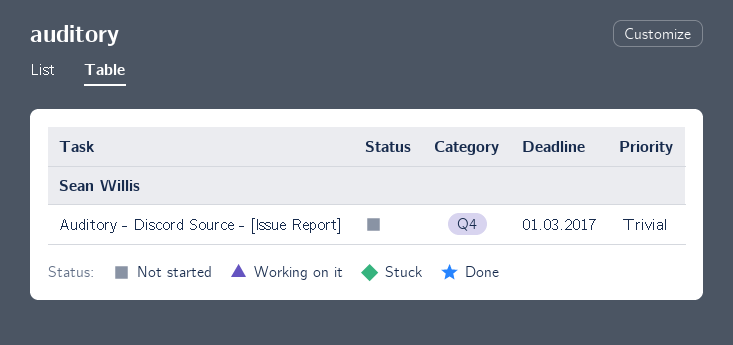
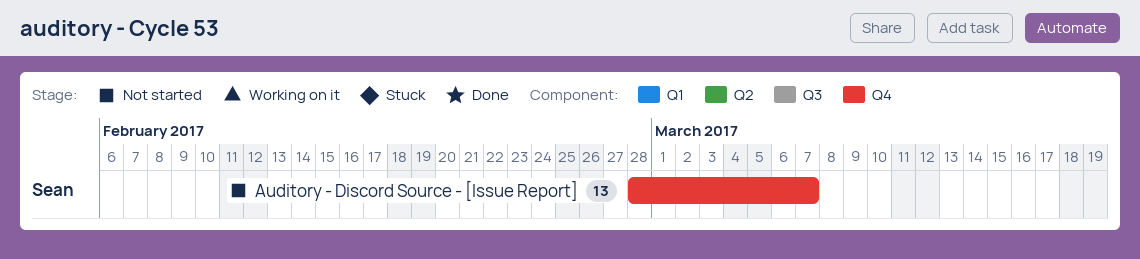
Auditory - Discord Source - [Issue Report], due: Mar 1 -> Mar 7

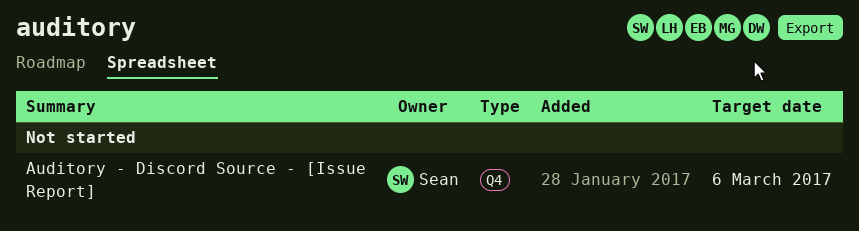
Auditory - Discord Source - [Issue Report], due: Mar 7 -> Mar 6

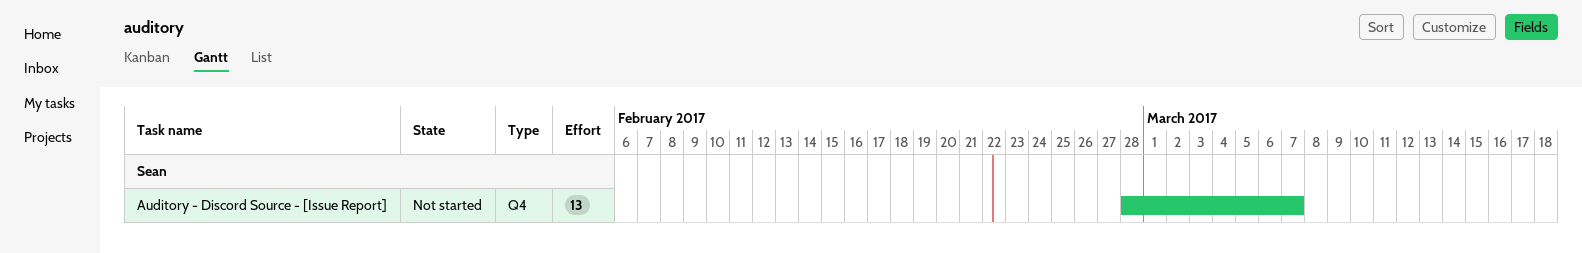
Auditory - Discord Source - [Issue Report], due: Mar 6 -> Mar 7

